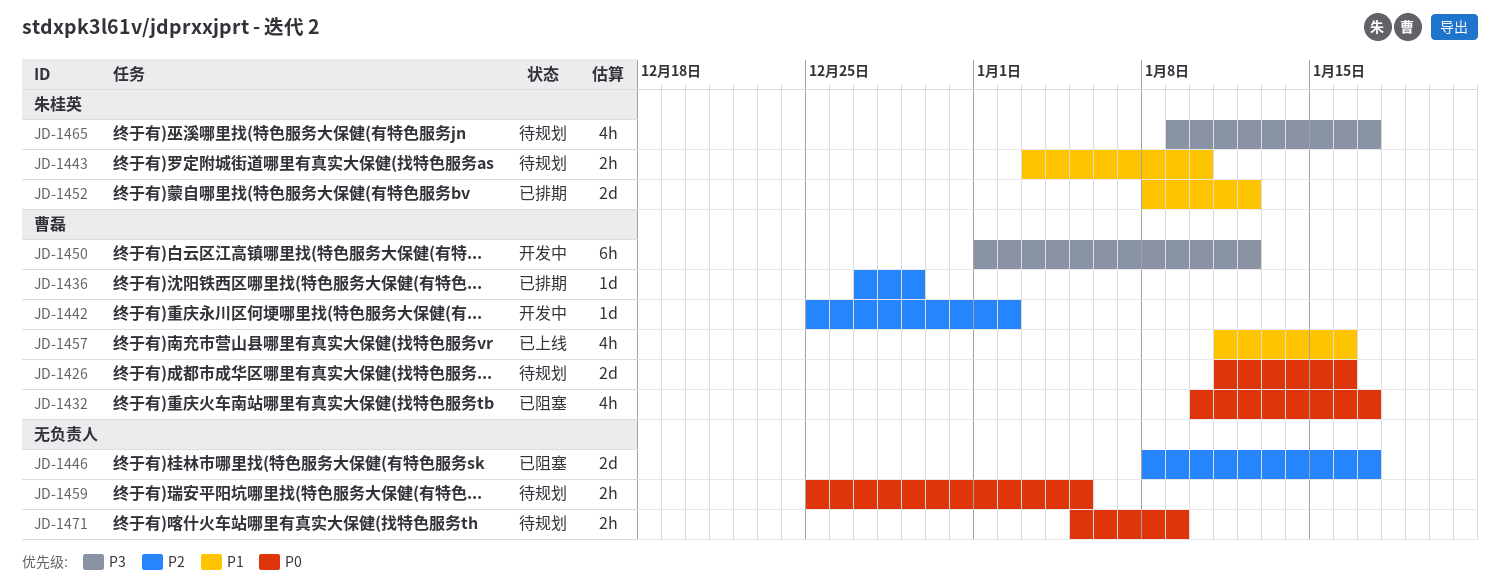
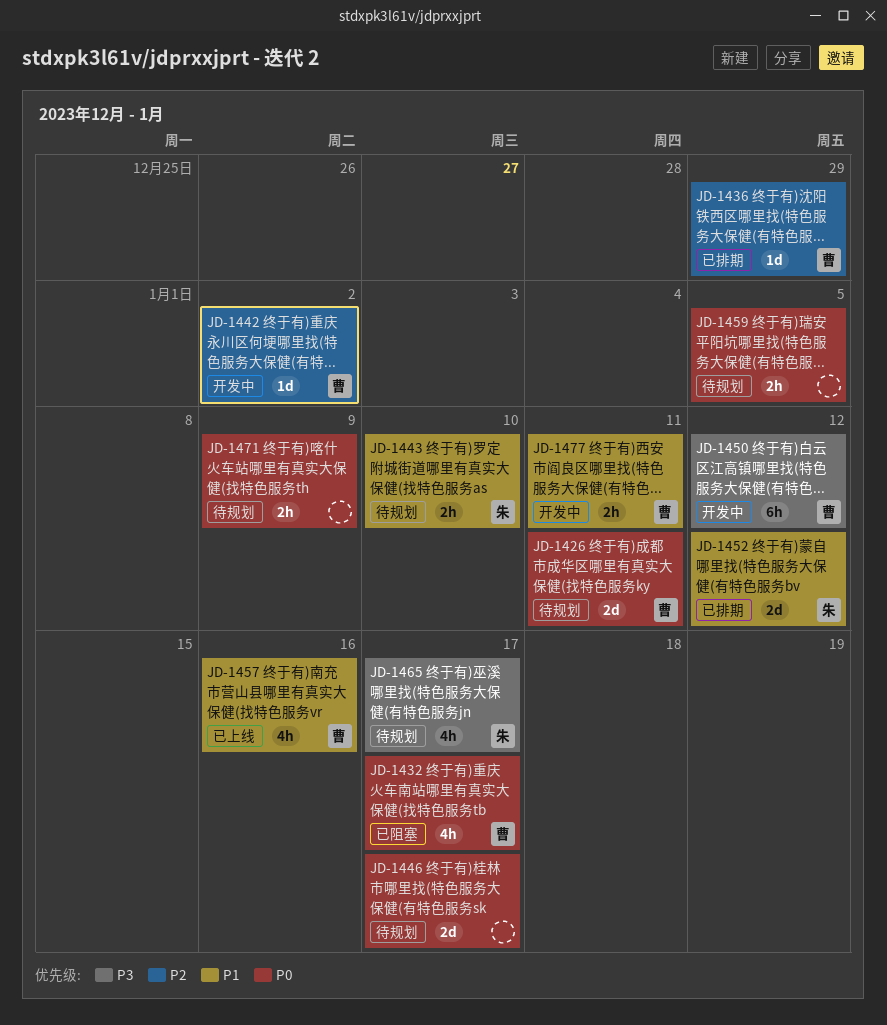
JD-1426, due: Jan 16 -> Jan 11
JD-1446, status: 已阻塞 -> 待规划
JD-1446, priority: P2 -> P0
JD-1477: none -> present

